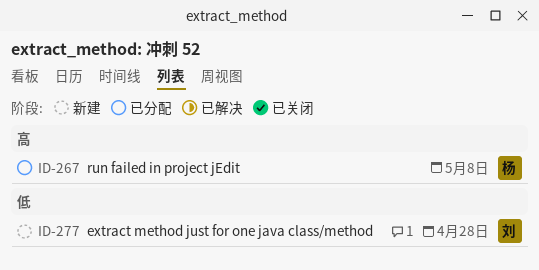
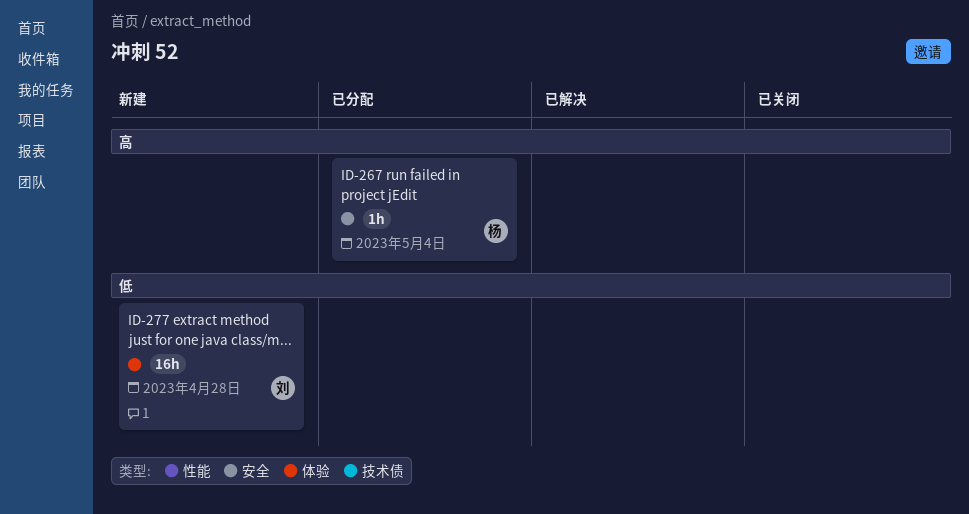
ID-267, due: May 8 -> May 4

